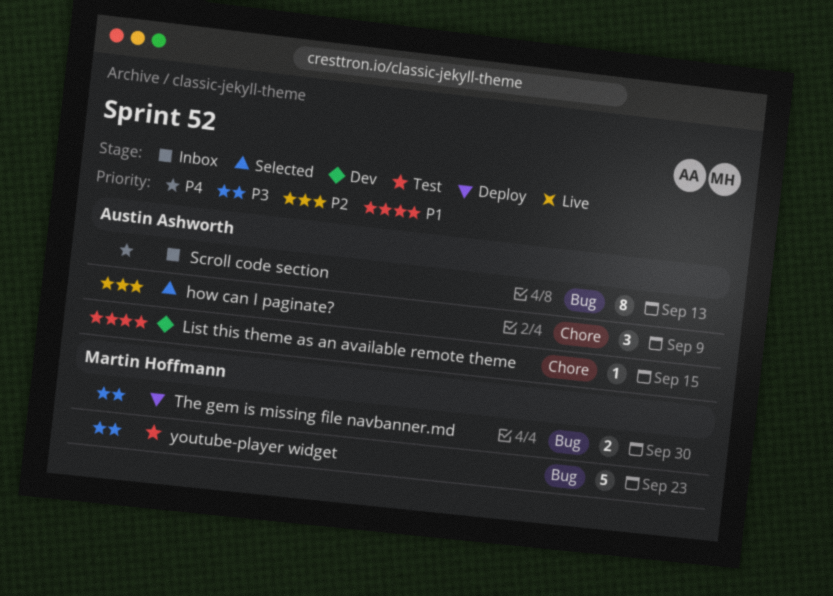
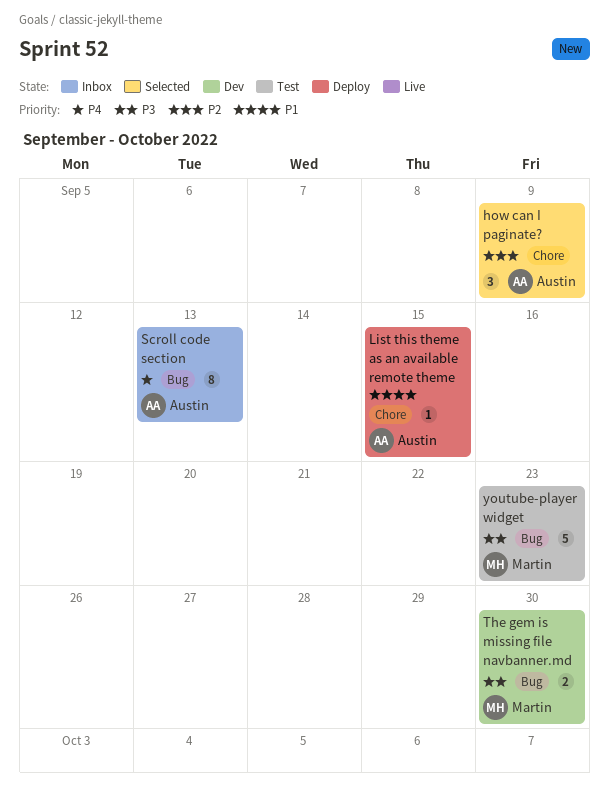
List this theme as an available remote theme, status: Dev -> Deploy
The gem is missing file navbanner.md, status: Deploy -> Dev

